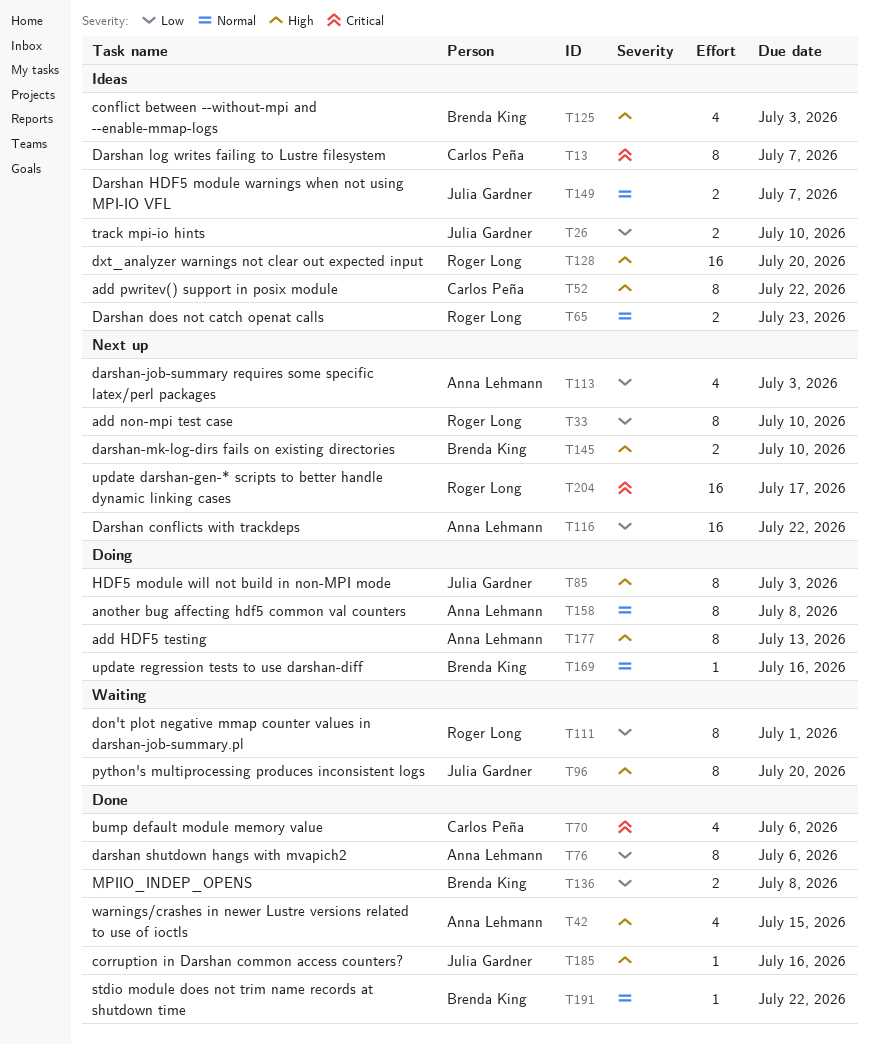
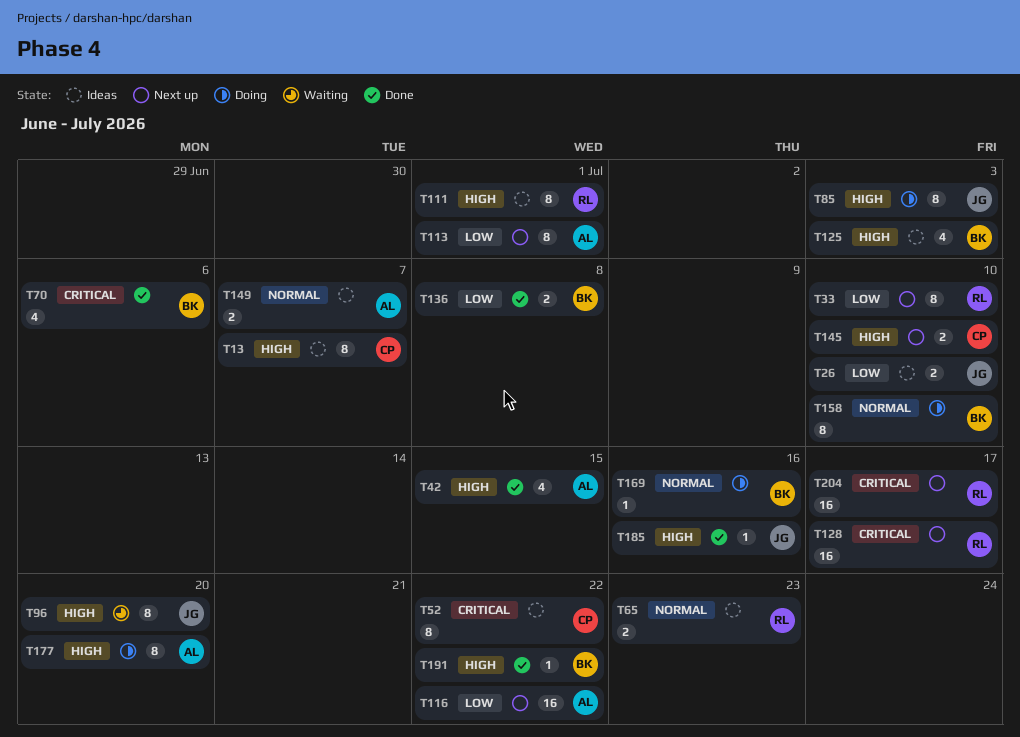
T13, priority: Critical -> High
T52, priority: High -> Critical
T70, owner: Carlos Peña -> Brenda King
T76: present -> none
T111, status: Waiting -> Ideas
T111, priority: Low -> High
T113, estimate: 4 -> 8
T113, due: Jul 3 -> Jul 1
T128, status: Ideas -> Next up
T128, priority: High -> Critical
T128, due: Jul 20 -> Jul 17
T145, owner: Brenda King -> Carlos Peña
T149, owner: Julia Gardner -> Anna Lehmann
T158, owner: Anna Lehmann -> Brenda King
T158, due: Jul 8 -> Jul 10
T177, due: Jul 13 -> Jul 20
T191, priority: Normal -> High

